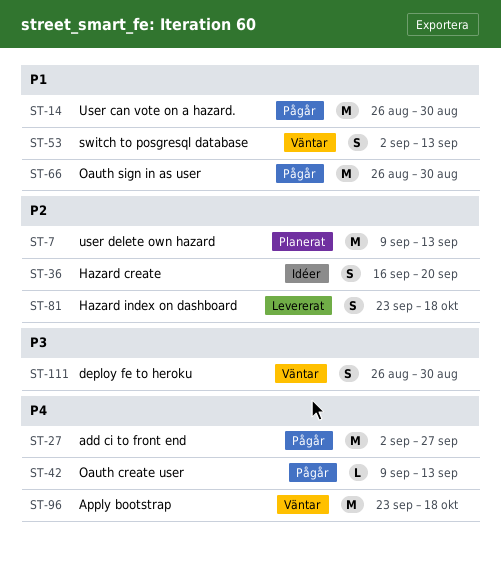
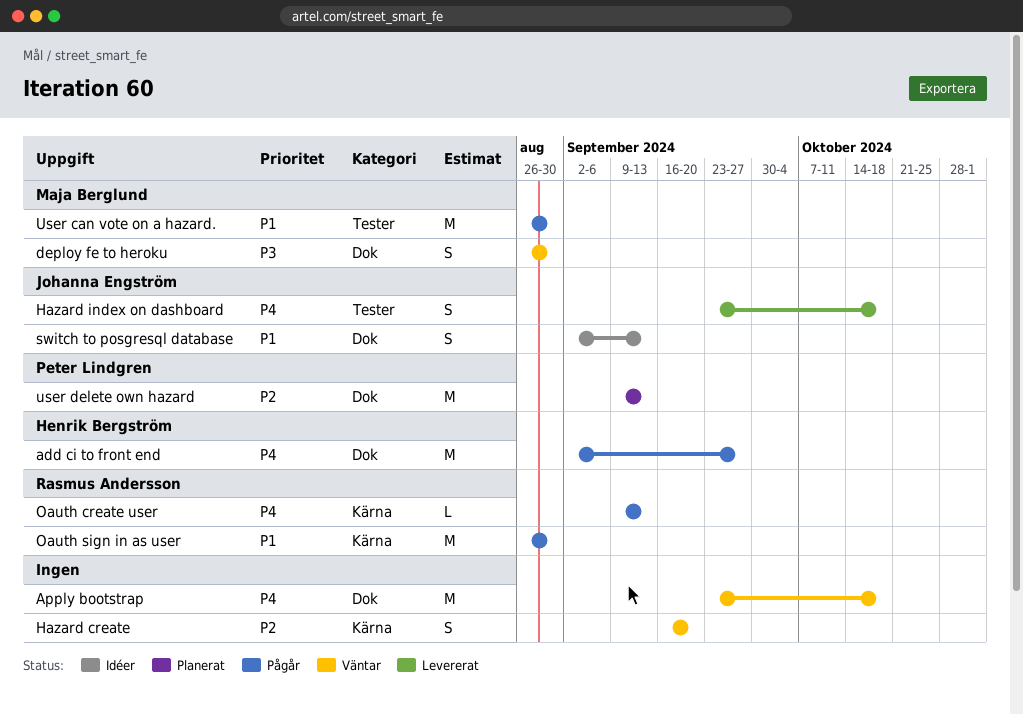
Hazard create, status: Idéer -> Väntar
Hazard index on dashboard, priority: P2 -> P4
switch to posgresql database, status: Väntar -> Idéer

